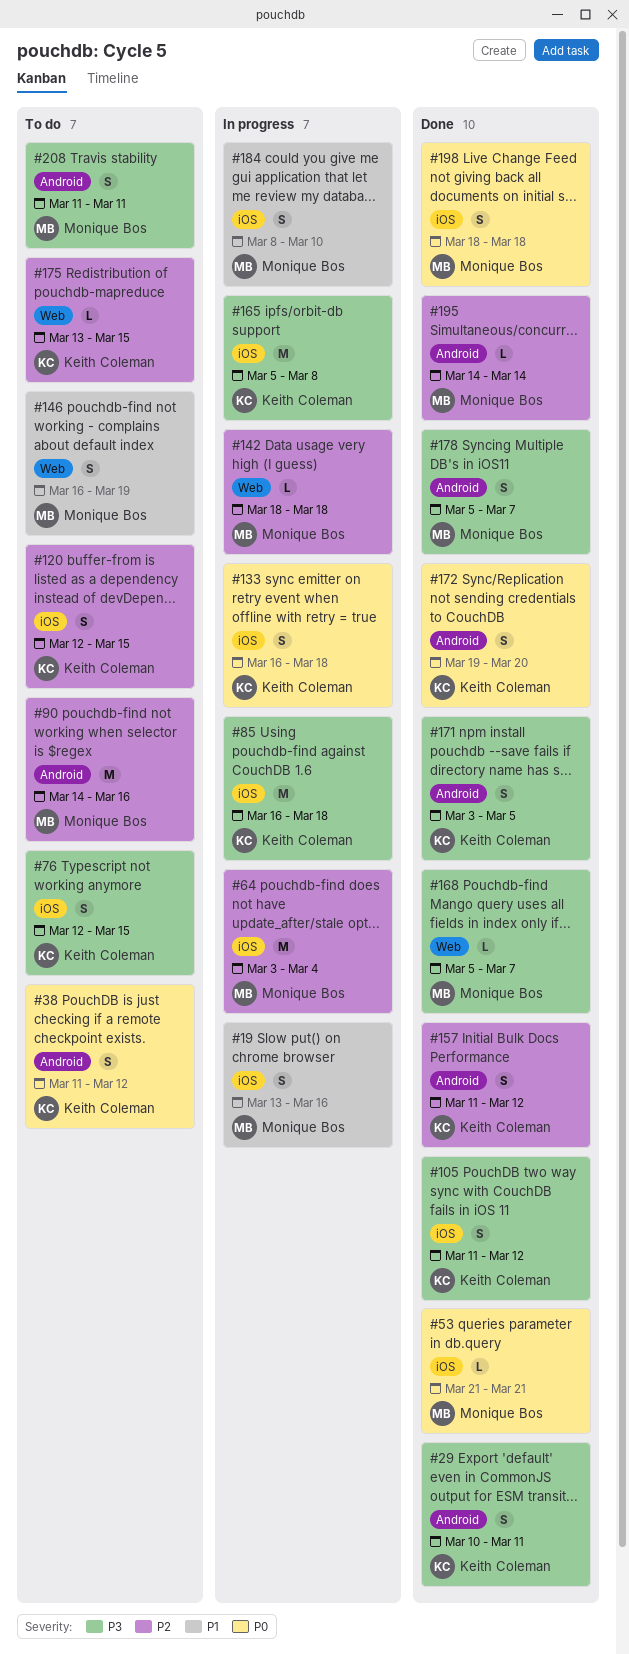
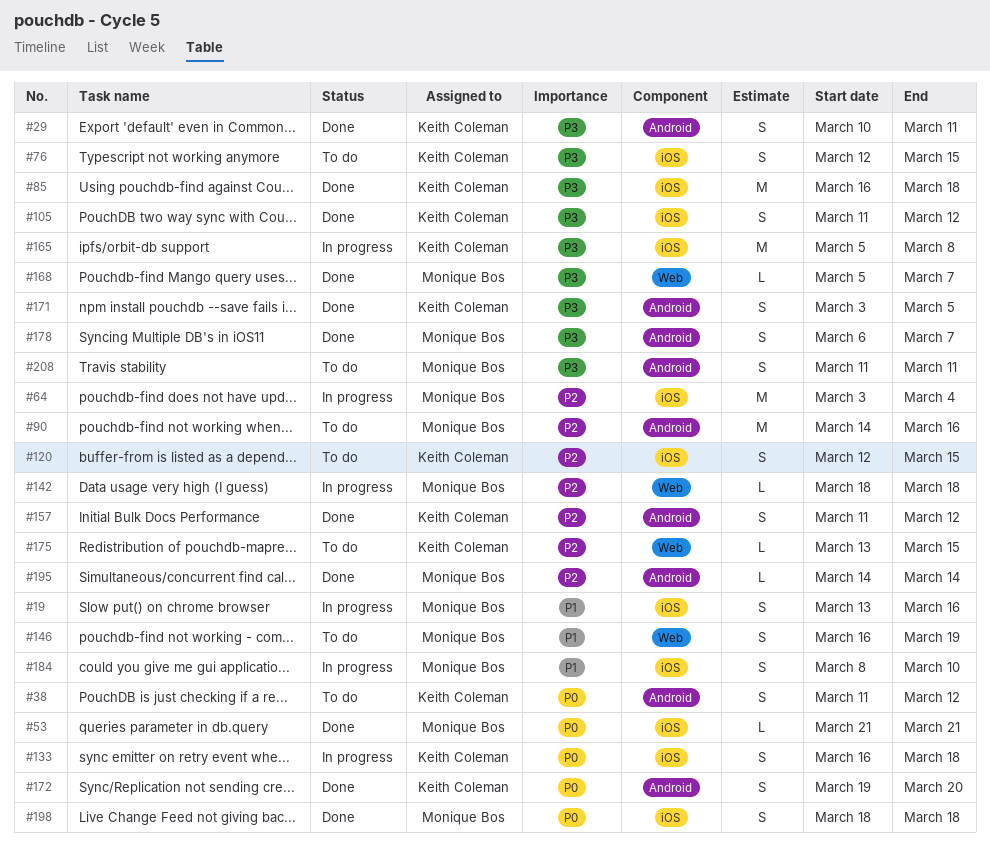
#85, status: In progress -> Done
#178, start: Mar 5 -> Mar 6

